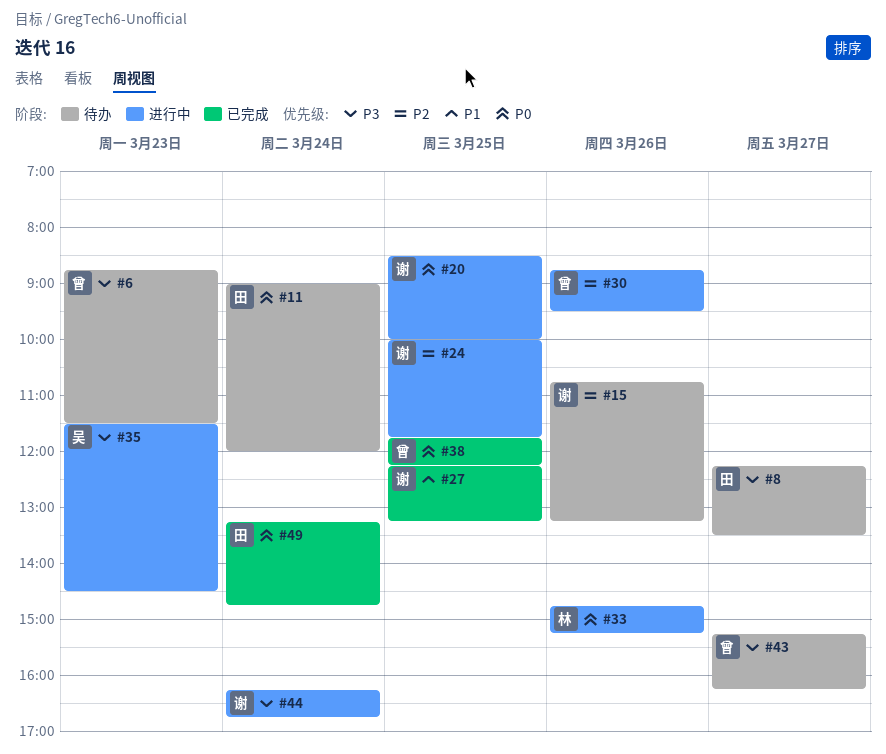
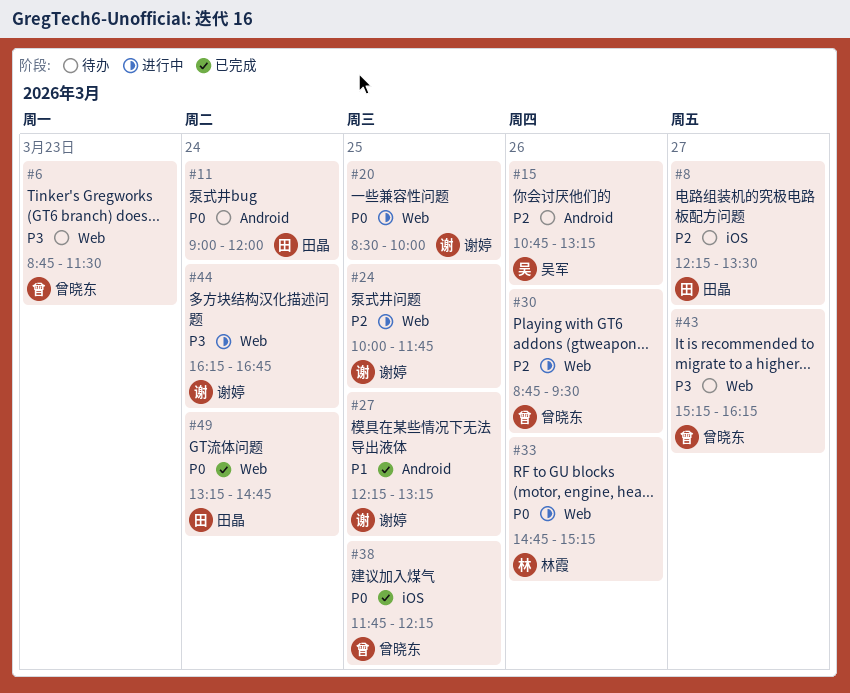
#8, priority: P3 -> P2
#15, owner: 谢婷 -> 吴军
#35: present -> none

